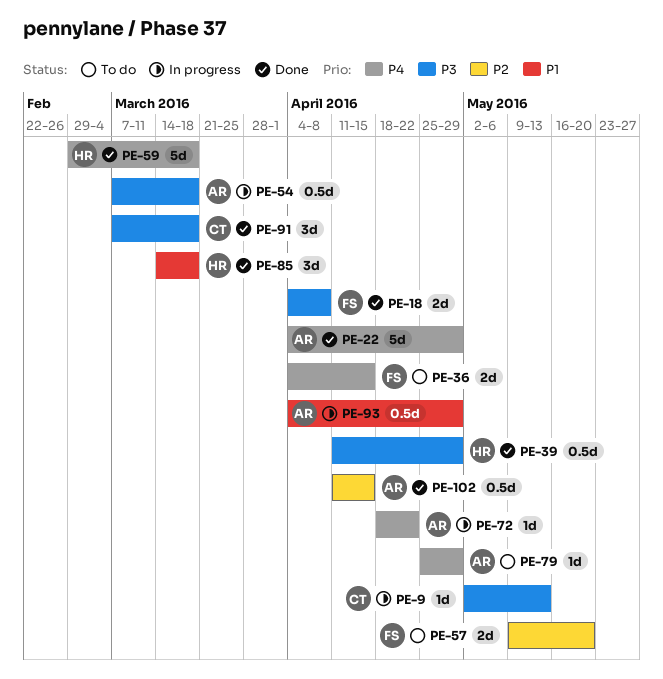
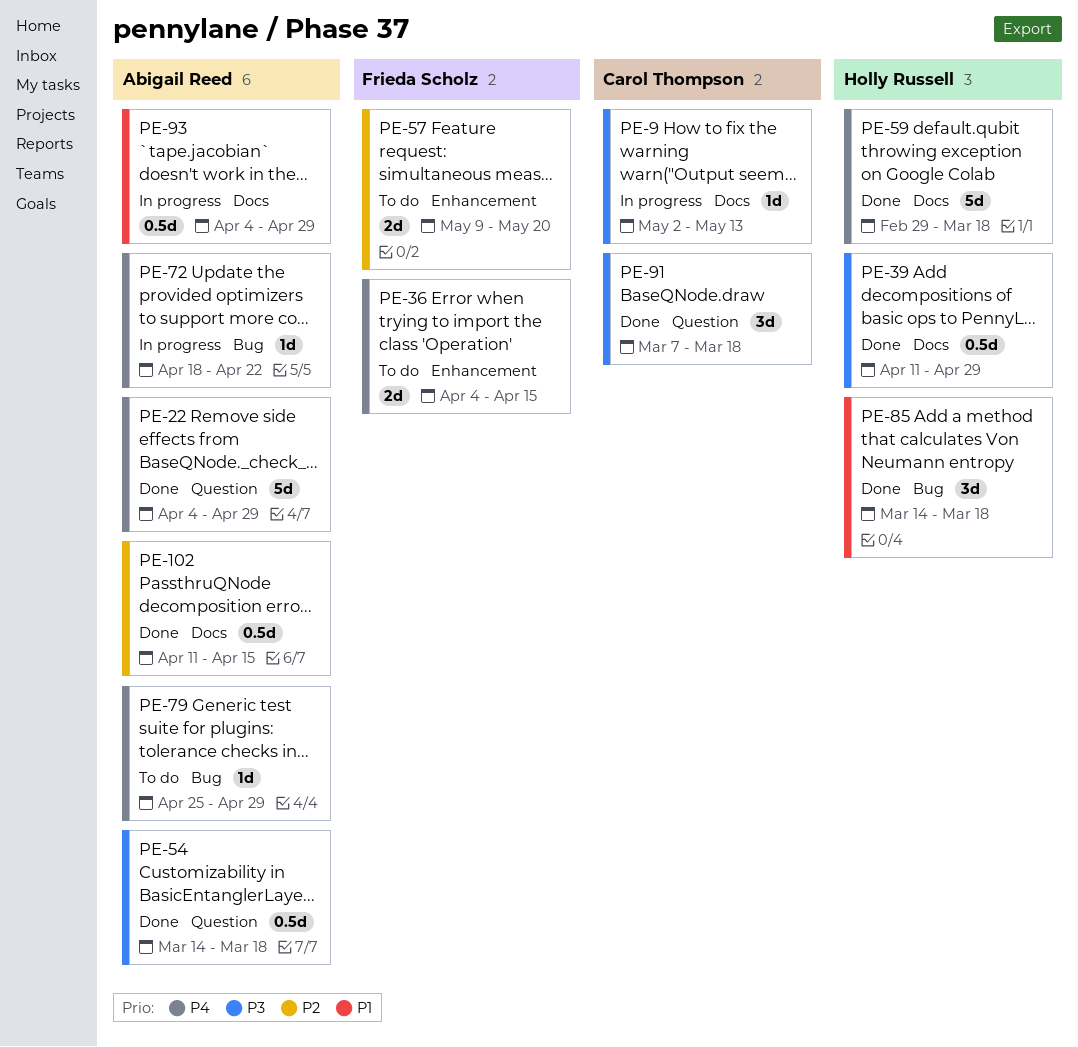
PE-18: present -> none
PE-54, status: In progress -> Done
PE-54, start: Mar 7 -> Mar 14

